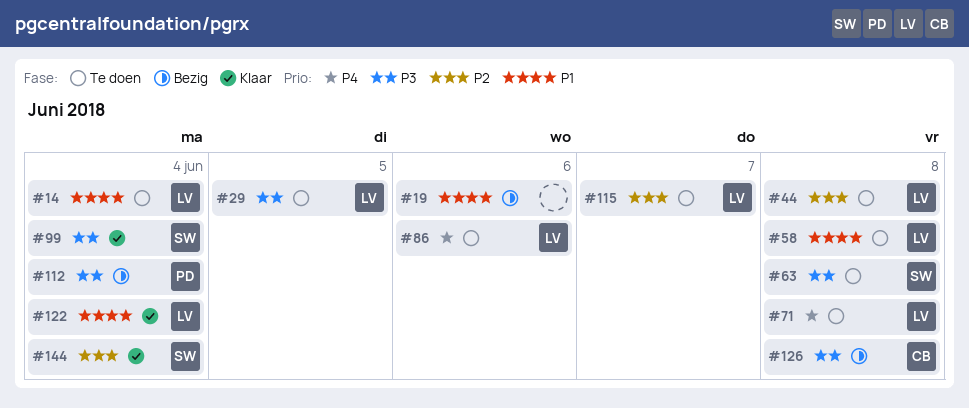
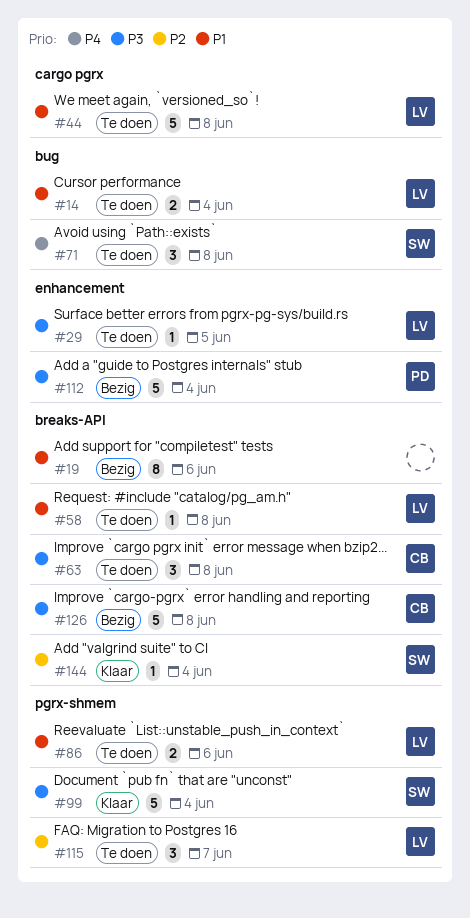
#44, priority: P2 -> P1
#63, owner: SW -> CB
#71, owner: LV -> SW
#86, priority: P4 -> P1
#122: present -> none

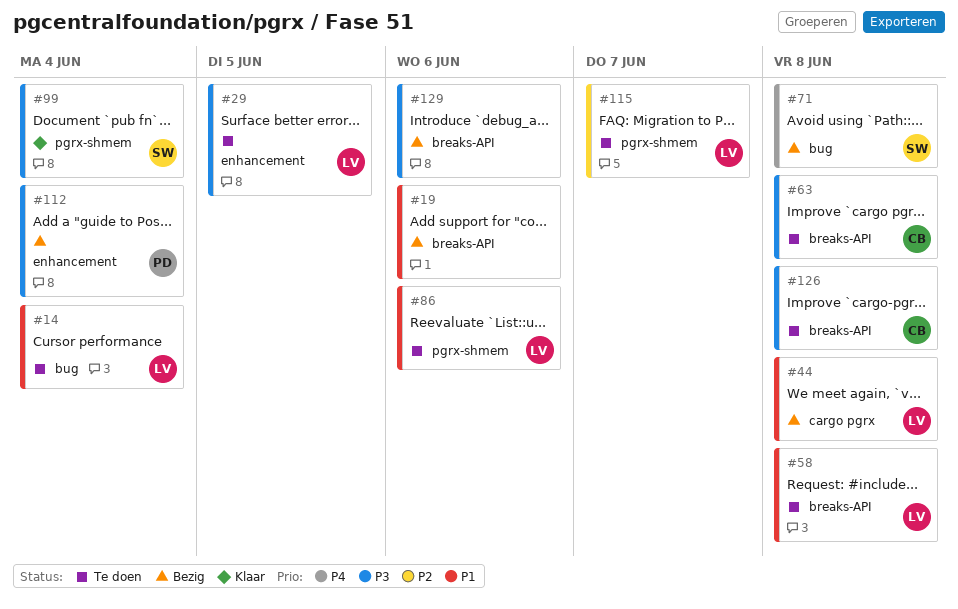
#44, status: Te doen -> Bezig
#71, status: Te doen -> Bezig
#126, status: Bezig -> Te doen
#129: none -> present
#144: present -> none

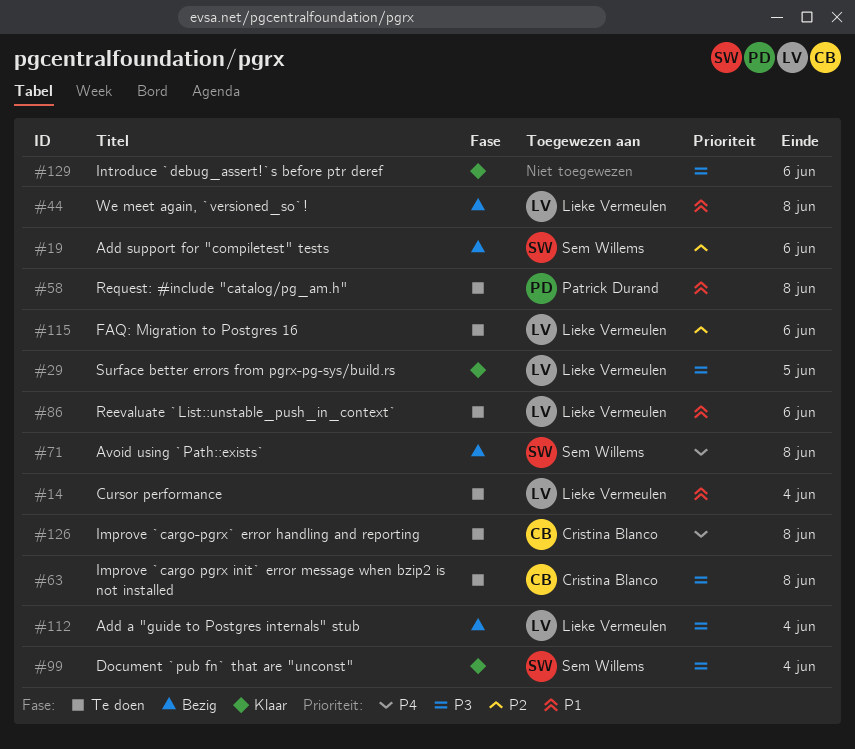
#19, owner: none -> Sem Willems
#19, priority: P1 -> P2
#29, status: Te doen -> Klaar
#58, owner: Lieke Vermeulen -> Patrick Durand
#112, owner: Patrick Durand -> Lieke Vermeulen
#115, due: Jun 7 -> Jun 6
#126, priority: P3 -> P4
#129, status: Bezig -> Klaar

